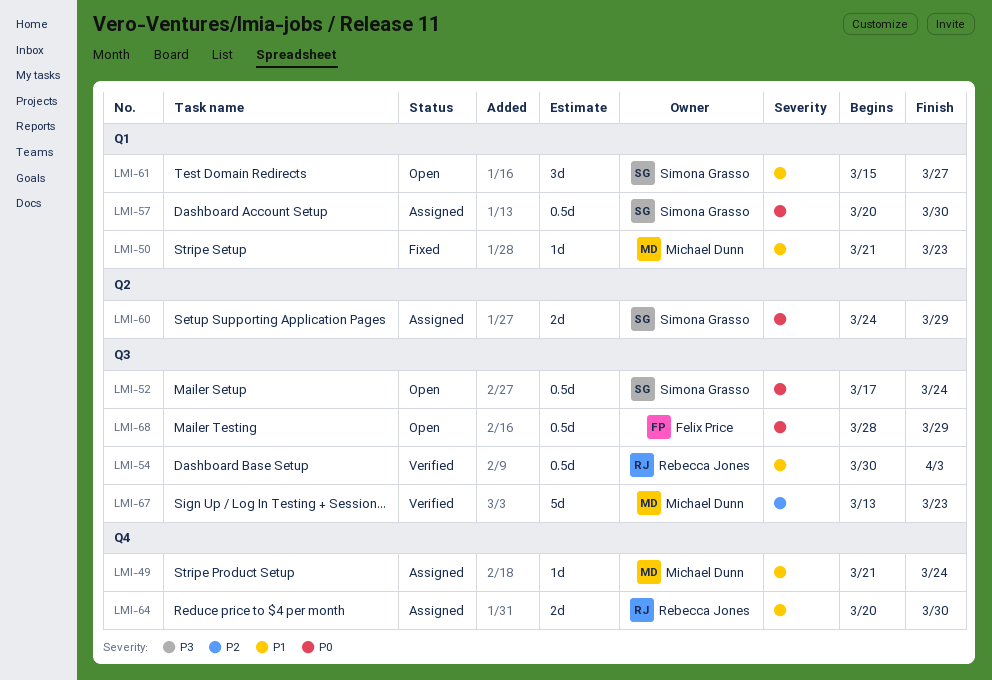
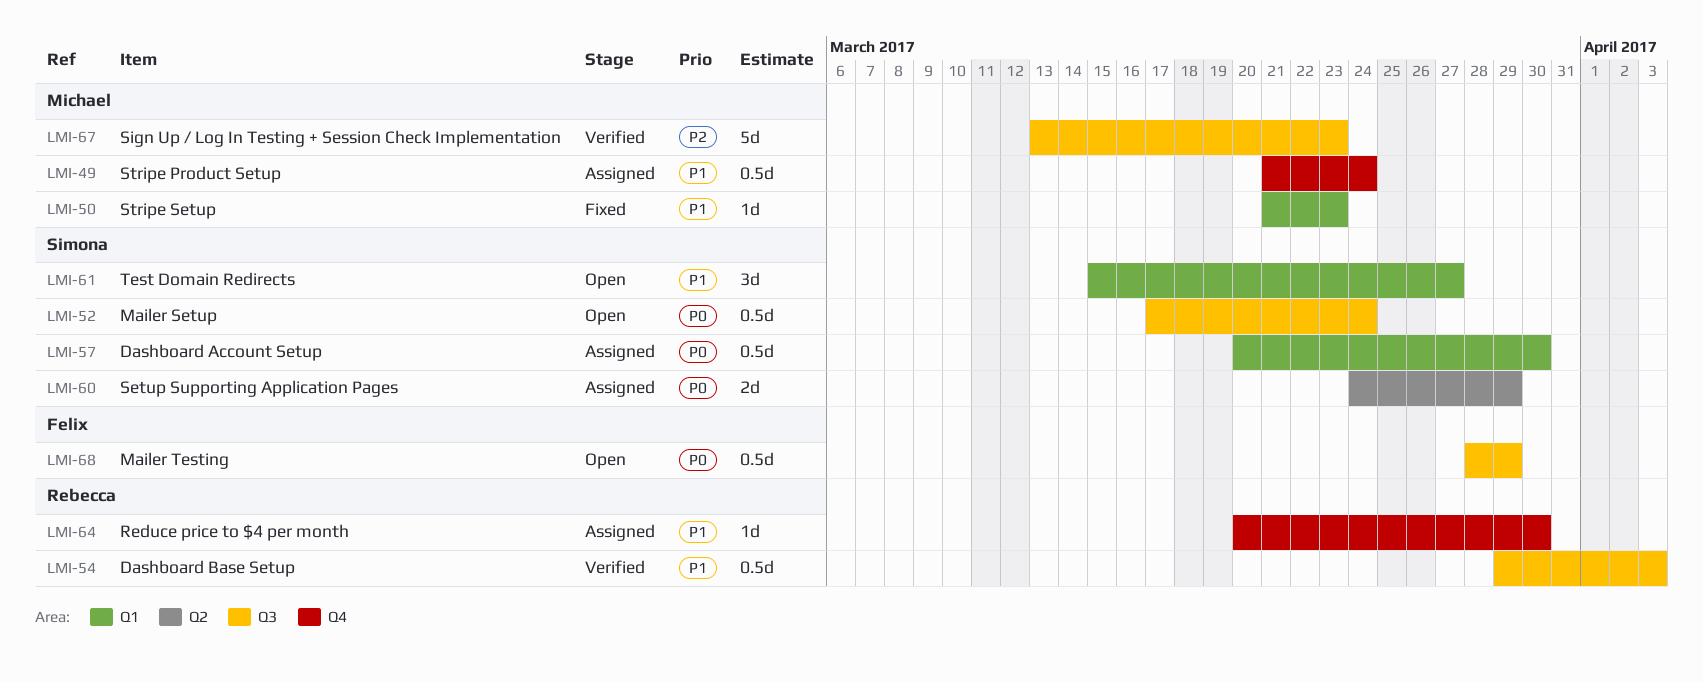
LMI-49, estimate: 1d -> 0.5d
LMI-54, start: Mar 30 -> Mar 29
LMI-64, estimate: 2d -> 1d

